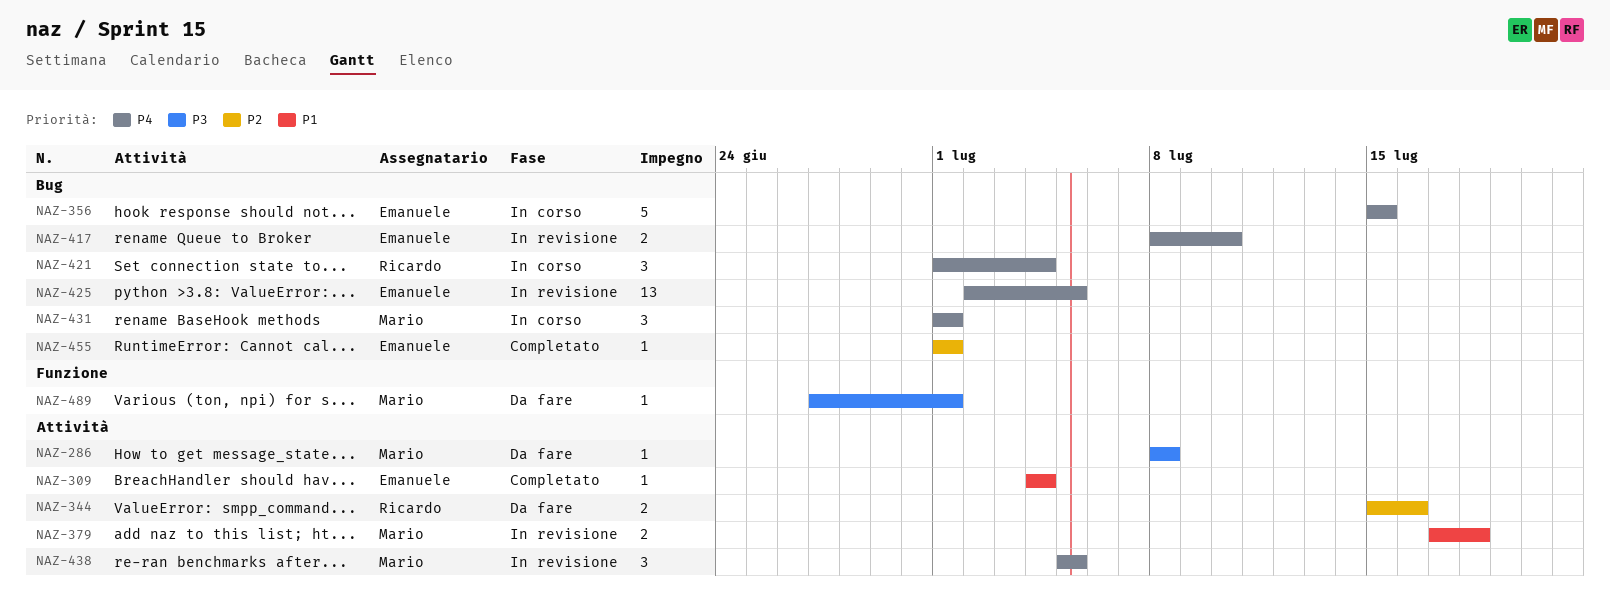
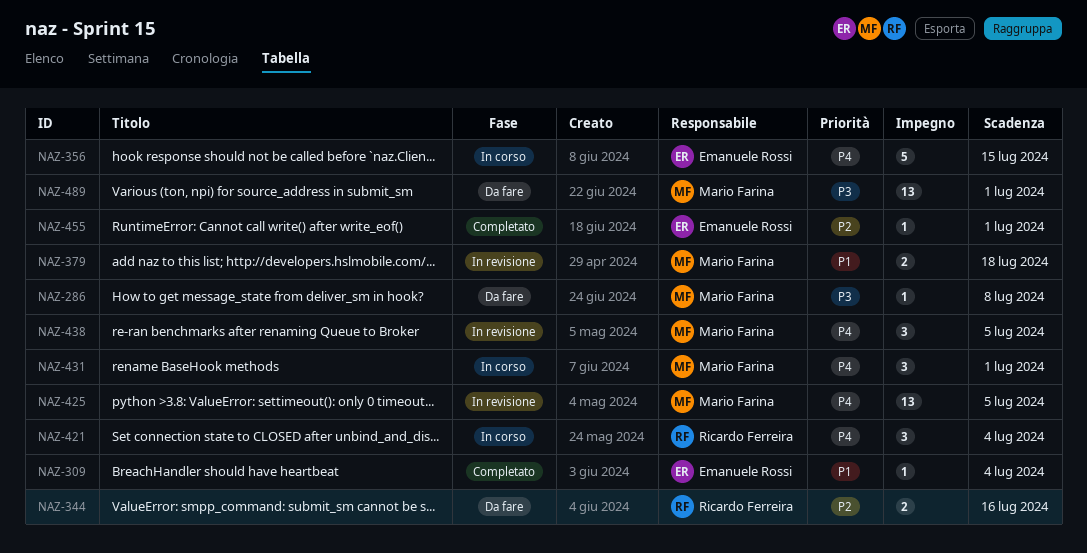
NAZ-417: present -> none
NAZ-425, owner: Emanuele Rossi -> Mario Farina
NAZ-489, estimate: 1 -> 13

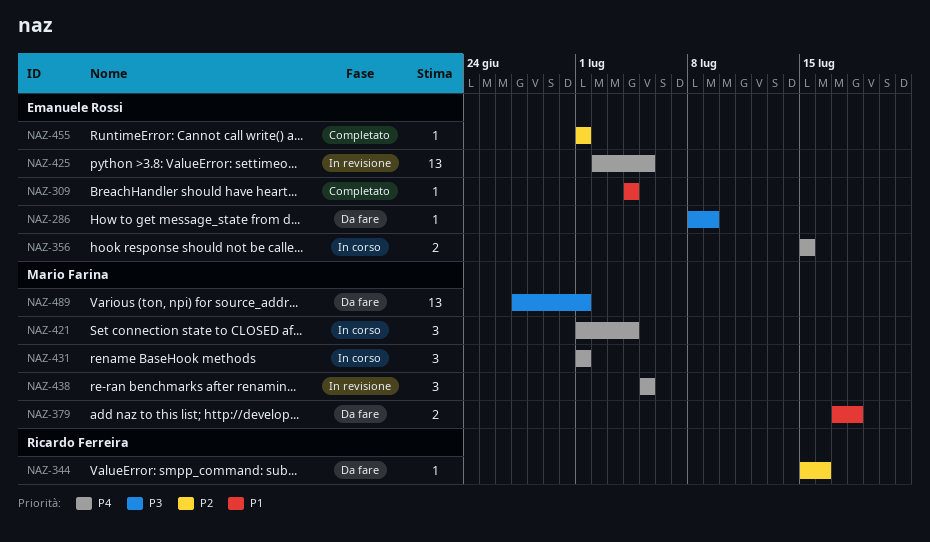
NAZ-286, owner: Mario Farina -> Emanuele Rossi
NAZ-286, due: Jul 8 -> Jul 9
NAZ-344, estimate: 2 -> 1
NAZ-356, estimate: 5 -> 2
NAZ-379, status: In revisione -> Da fare
NAZ-421, owner: Ricardo Ferreira -> Mario Farina
NAZ-425, owner: Mario Farina -> Emanuele Rossi

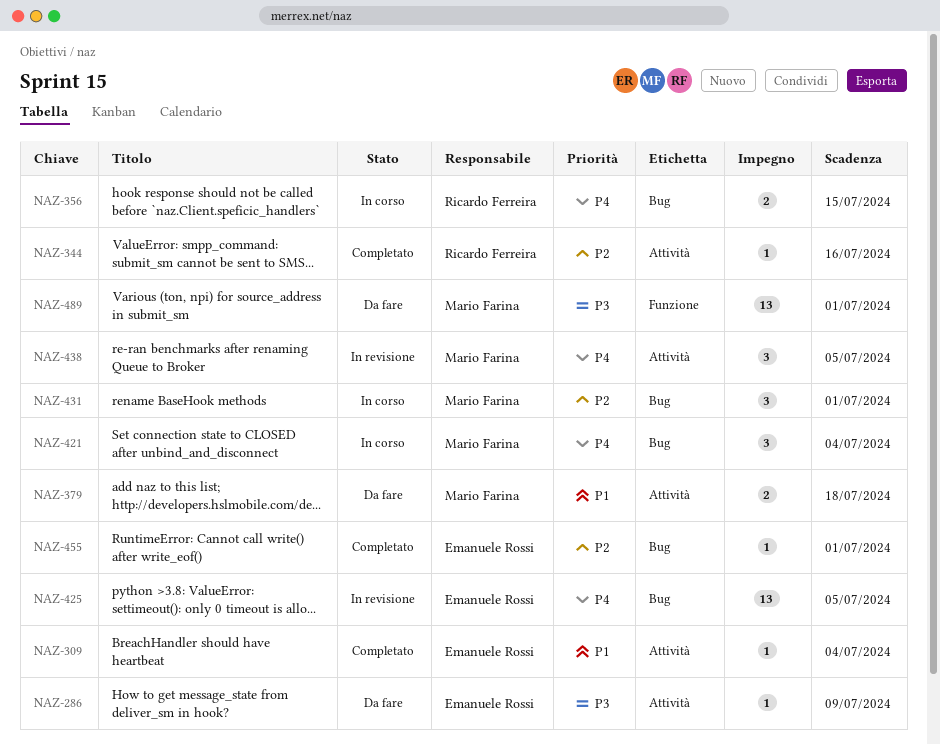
NAZ-344, status: Da fare -> Completato
NAZ-356, owner: Emanuele Rossi -> Ricardo Ferreira
NAZ-431, priority: P4 -> P2

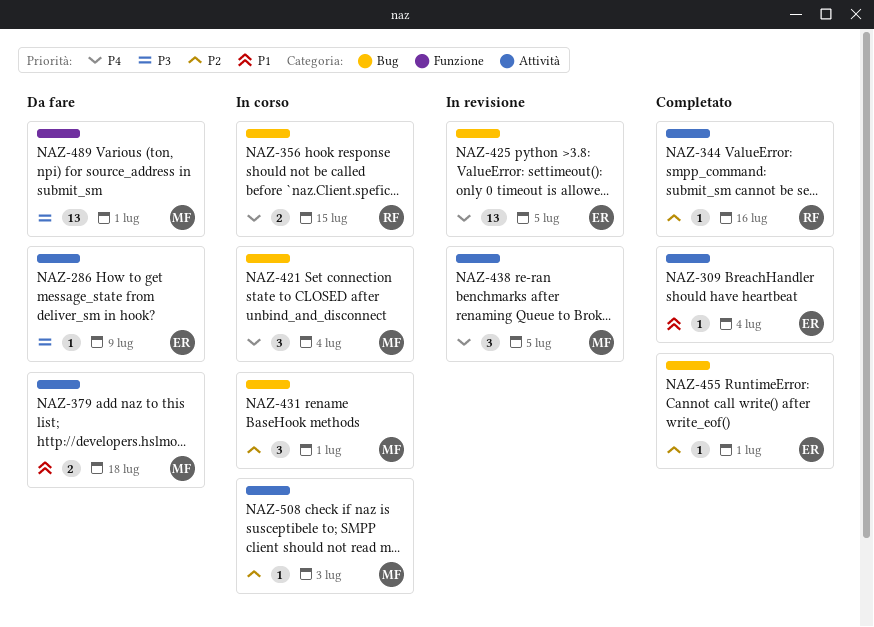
NAZ-508: none -> present

